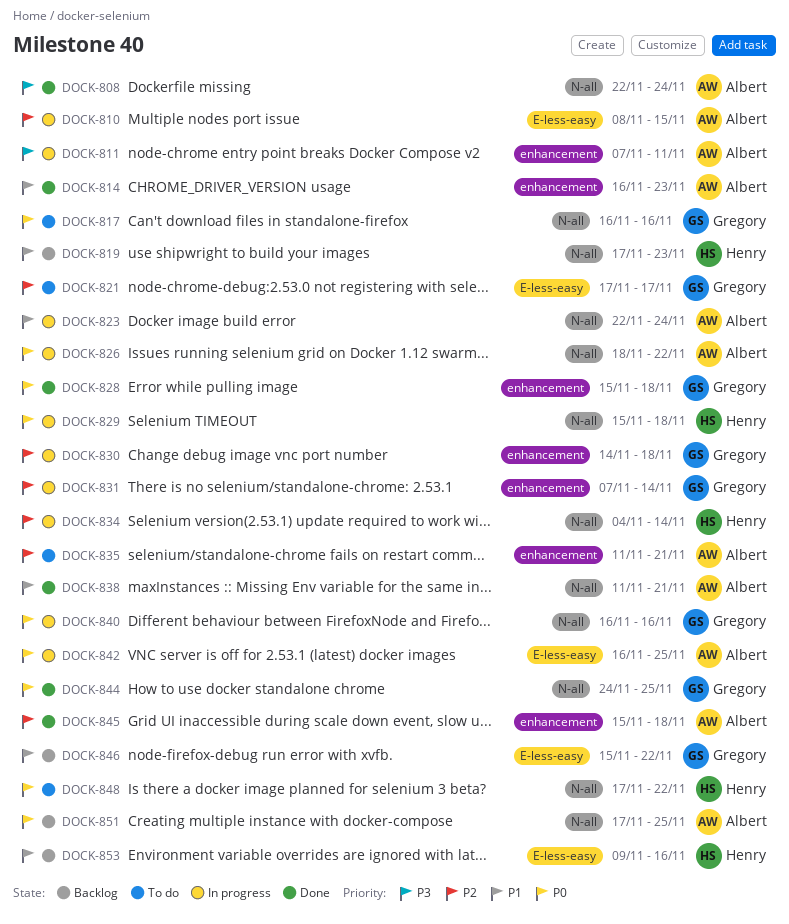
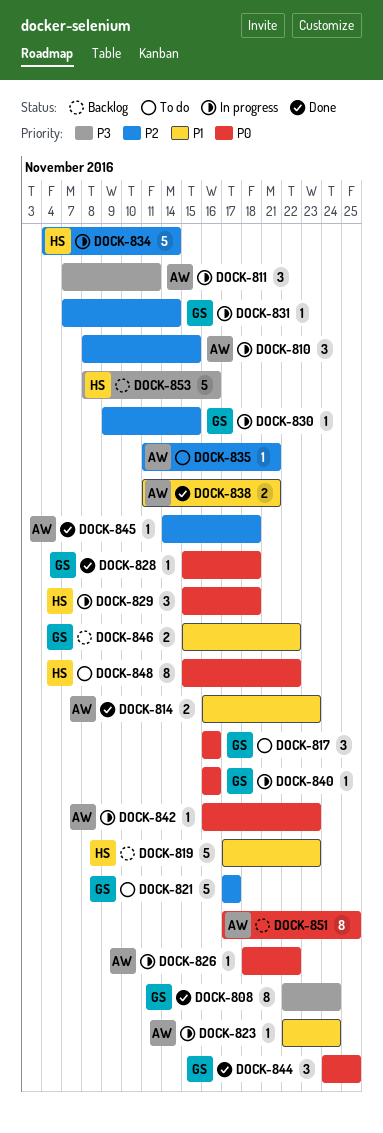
DOCK-808, owner: Albert -> Gregory
DOCK-830, start: Nov 14 -> Nov 9
DOCK-830, due: Nov 18 -> Nov 15
DOCK-842, due: Nov 25 -> Nov 23
DOCK-845, start: Nov 15 -> Nov 14
DOCK-848, start: Nov 17 -> Nov 15
DOCK-853, priority: P1 -> P3
DOCK-853, start: Nov 9 -> Nov 8

